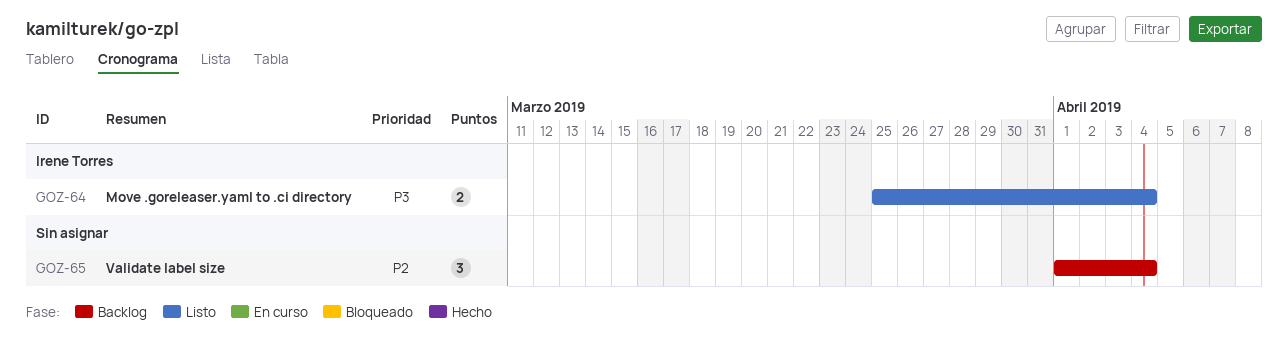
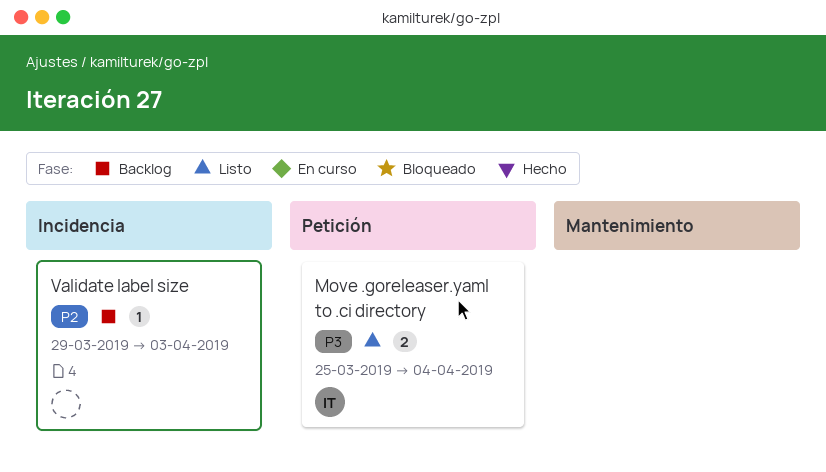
Validate label size, estimate: 3 -> 1
Validate label size, start: Apr 1 -> Mar 29
Validate label size, due: Apr 4 -> Apr 3

